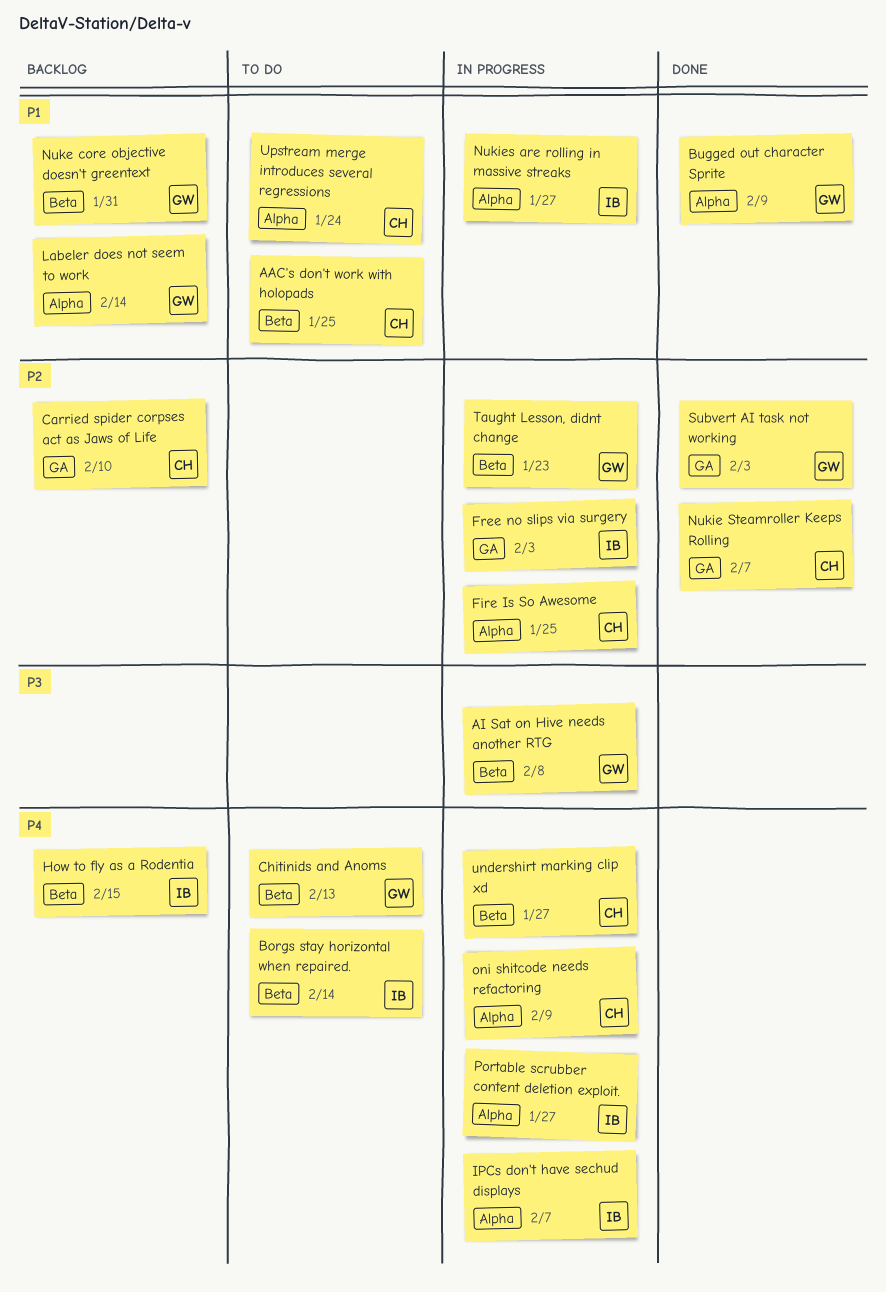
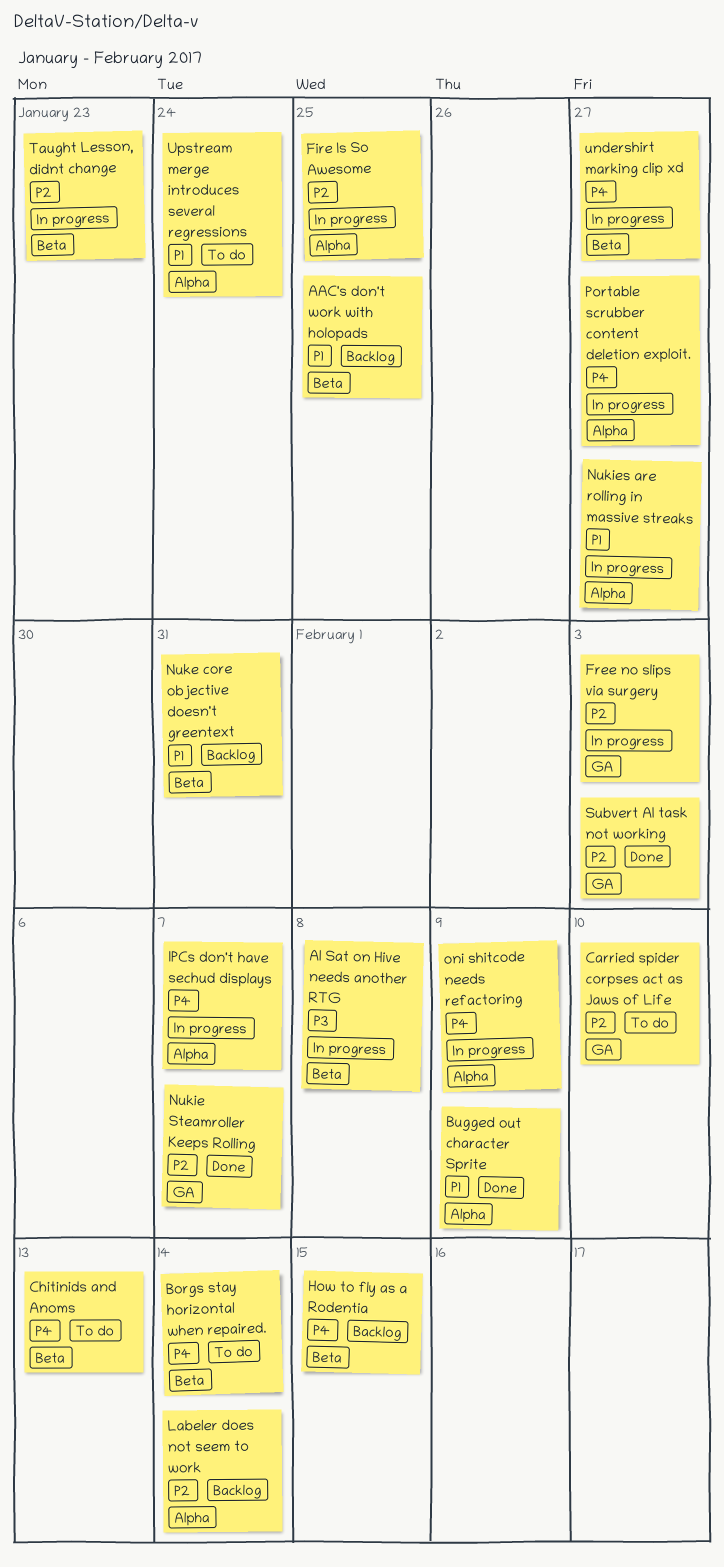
AAC's don't work with holopads, status: To do -> Backlog
Carried spider corpses act as Jaws of Life, status: Backlog -> To do
Labeler does not seem to work, priority: P1 -> P2

